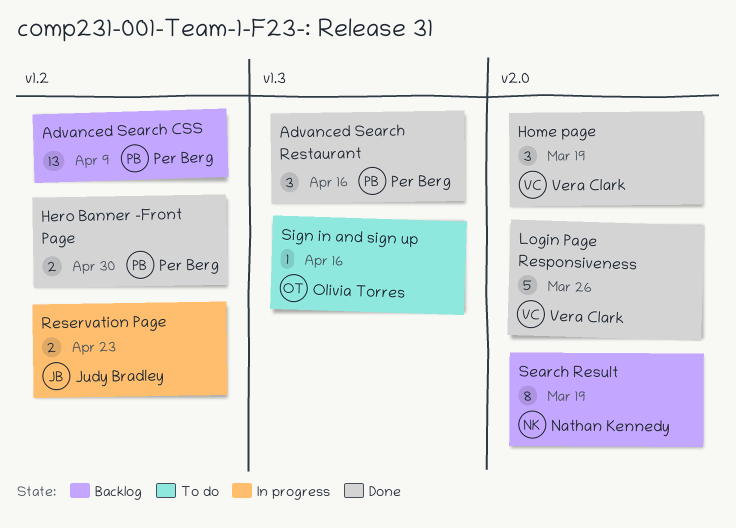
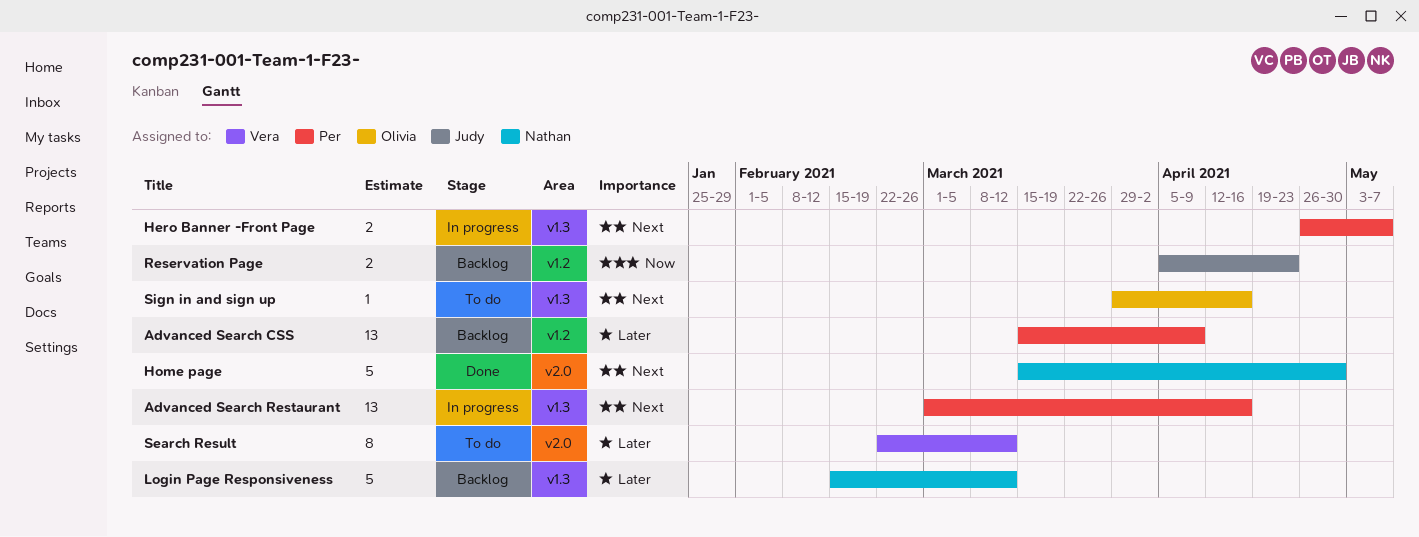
Advanced Search Restaurant, status: Done -> In progress
Advanced Search Restaurant, estimate: 3 -> 13
Hero Banner -Front Page, status: Done -> In progress
Hero Banner -Front Page, label: v1.2 -> v1.3
Hero Banner -Front Page, due: Apr 30 -> May 7
Home page, owner: Vera Clark -> Nathan Kennedy
Home page, estimate: 3 -> 5
Home page, due: Mar 19 -> Apr 30
Login Page Responsiveness, status: Done -> Backlog
Login Page Responsiveness, owner: Vera Clark -> Nathan Kennedy
Login Page Responsiveness, label: v2.0 -> v1.3
Login Page Responsiveness, due: Mar 26 -> Mar 12
Reservation Page, status: In progress -> Backlog
Search Result, status: Backlog -> To do
Search Result, owner: Nathan Kennedy -> Vera Clark
Search Result, due: Mar 19 -> Mar 12

